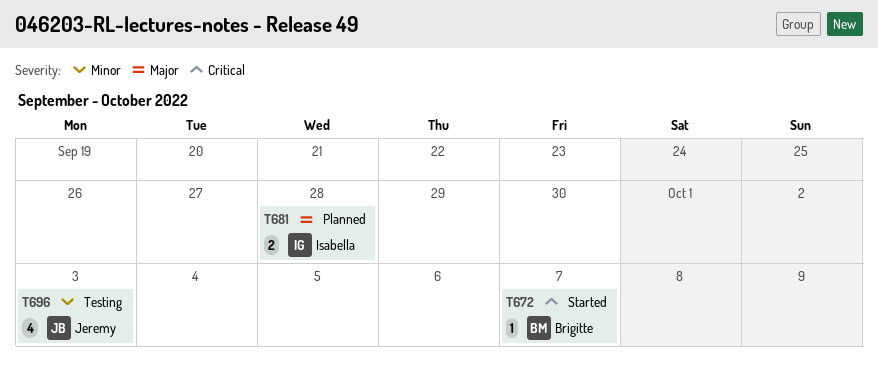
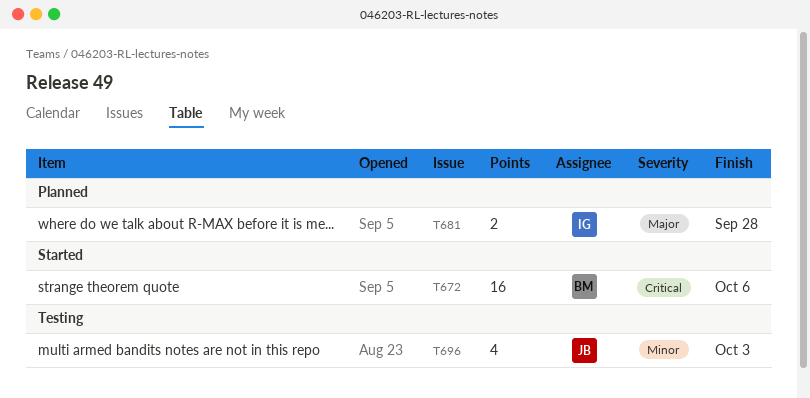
T672, estimate: 1 -> 16
T672, due: Oct 7 -> Oct 6

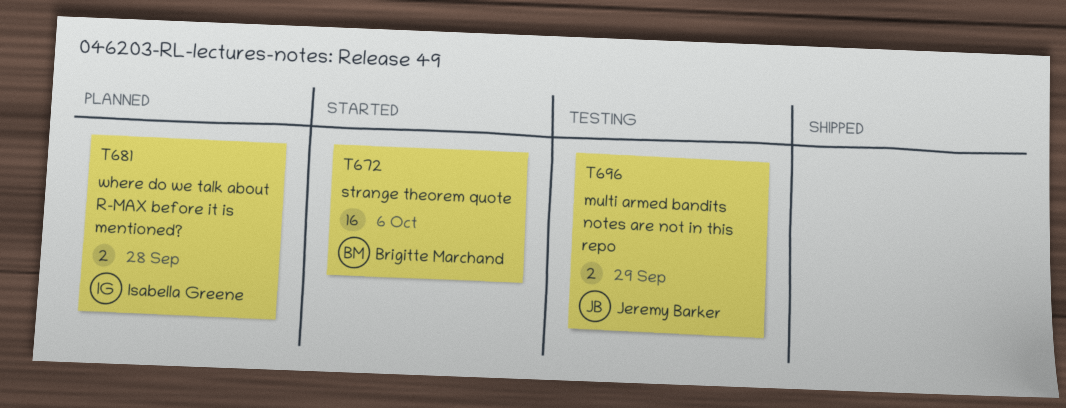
T696, estimate: 4 -> 2
T696, due: Oct 3 -> Sep 29

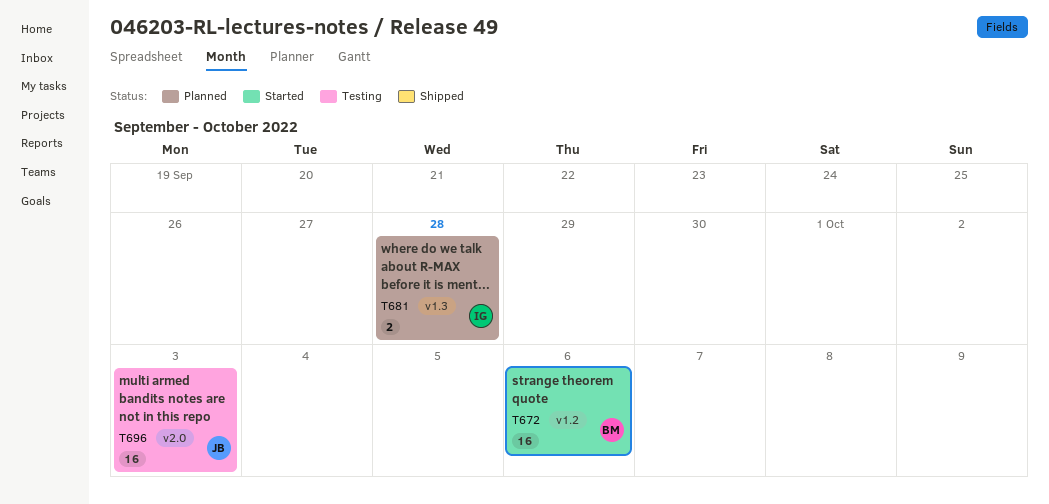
T696, estimate: 2 -> 16
T696, due: Sep 29 -> Oct 3

